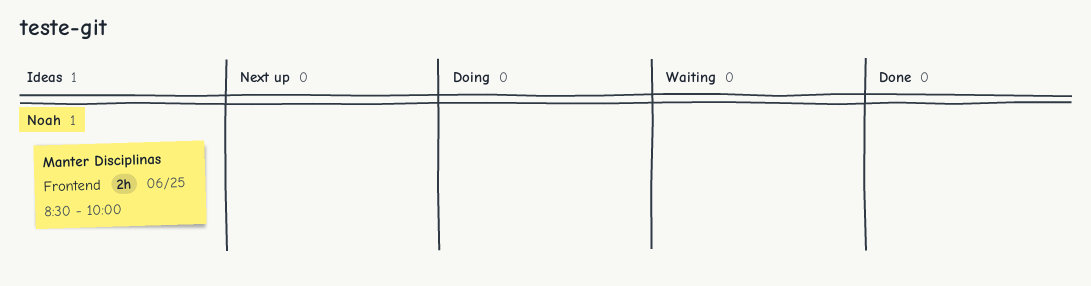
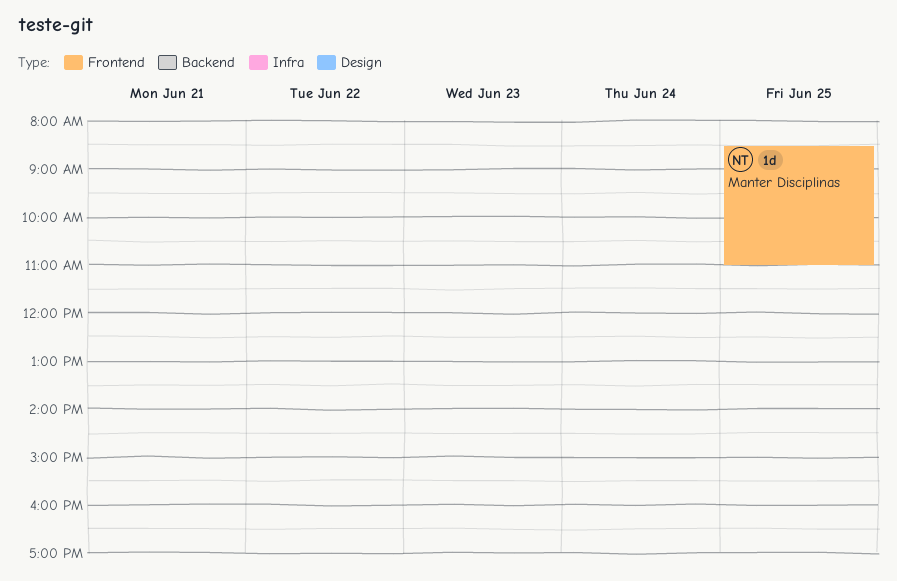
Manter Disciplinas, estimate: 2h -> 1d
Manter Disciplinas, ends: 10:00 -> 11:00

